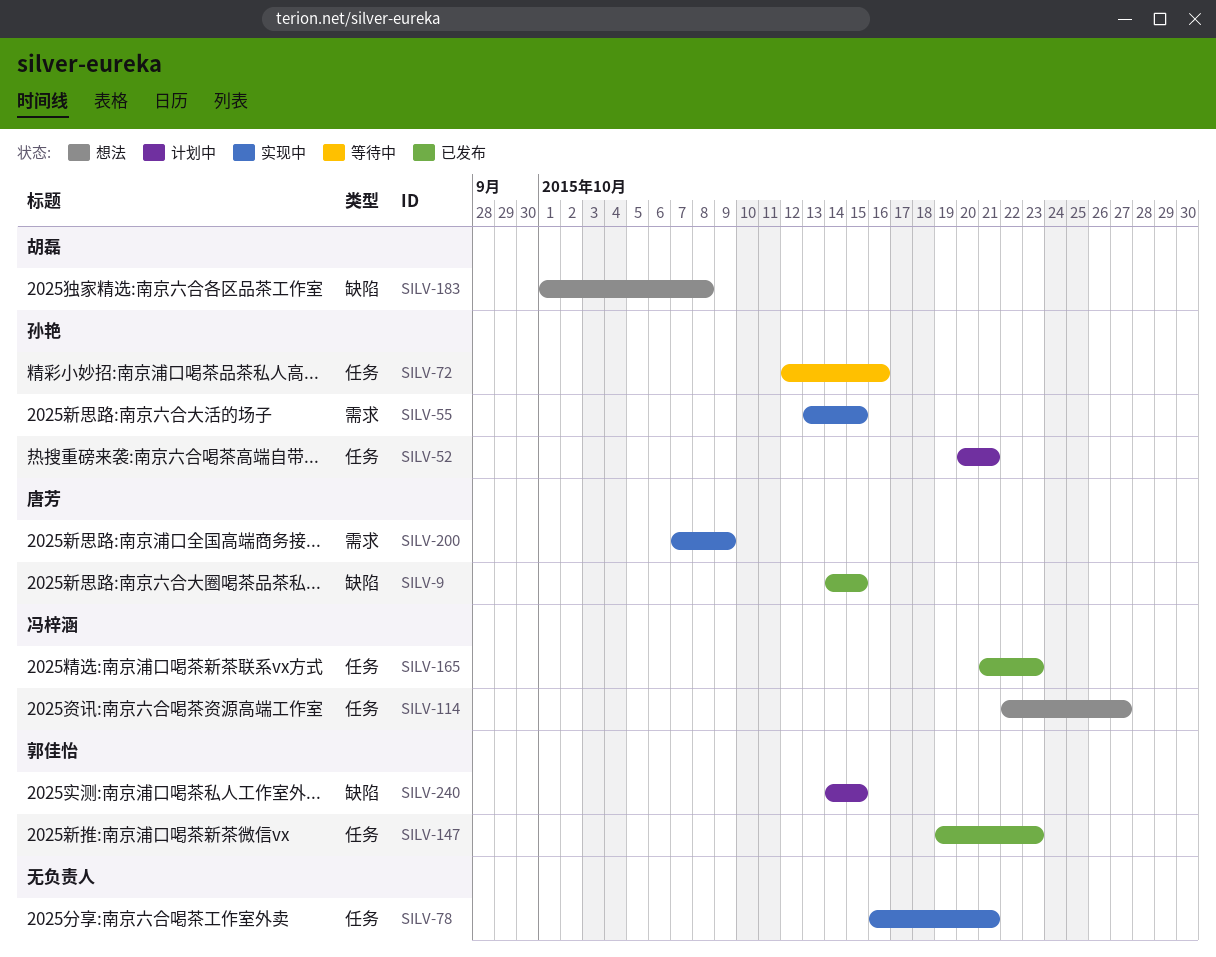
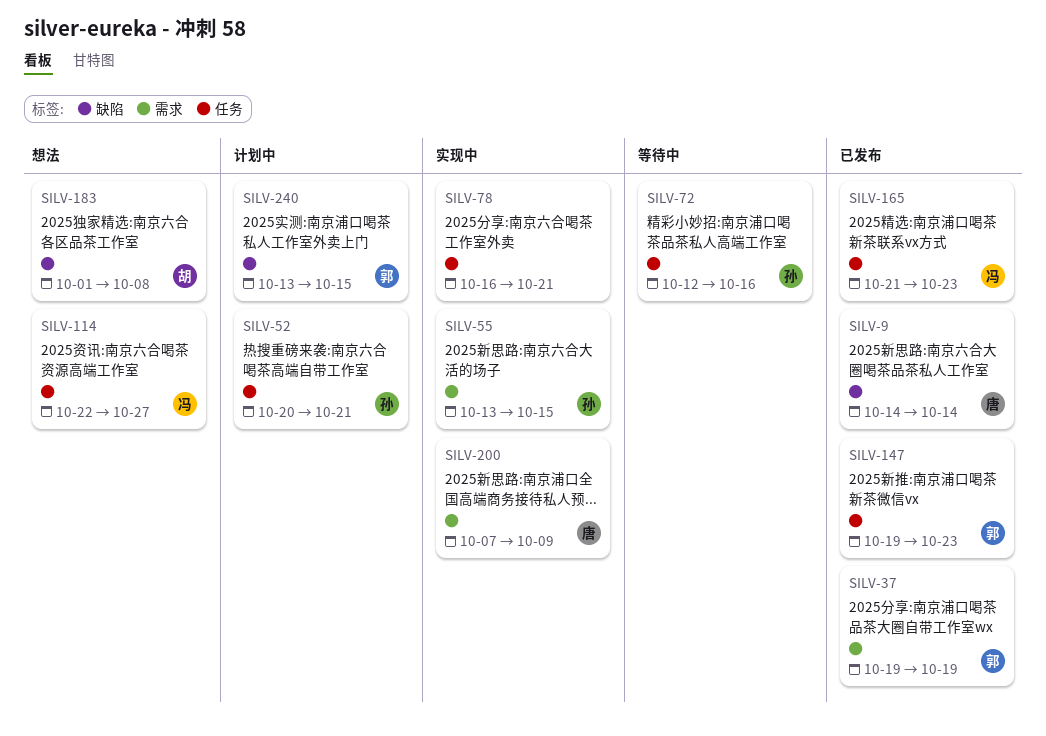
SILV-9, due: Oct 15 -> Oct 14
SILV-37: none -> present
SILV-240, start: Oct 14 -> Oct 13

